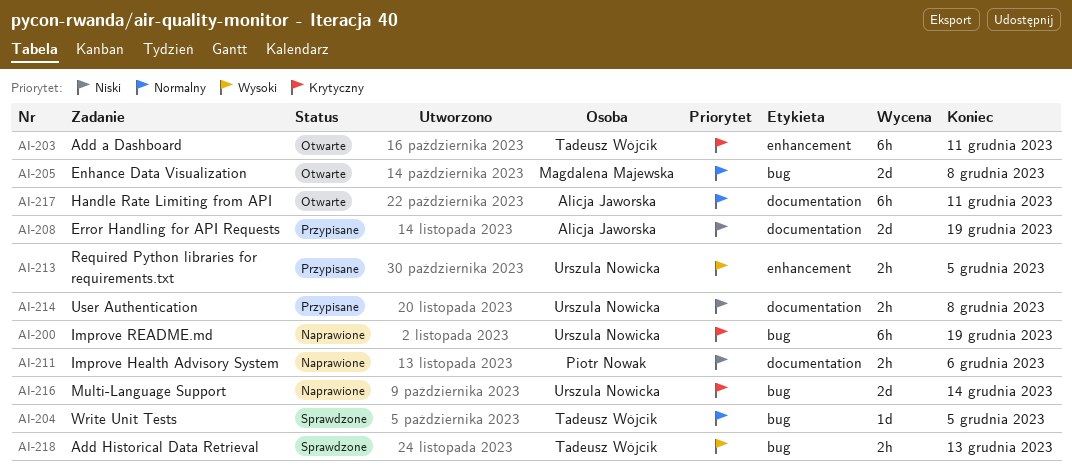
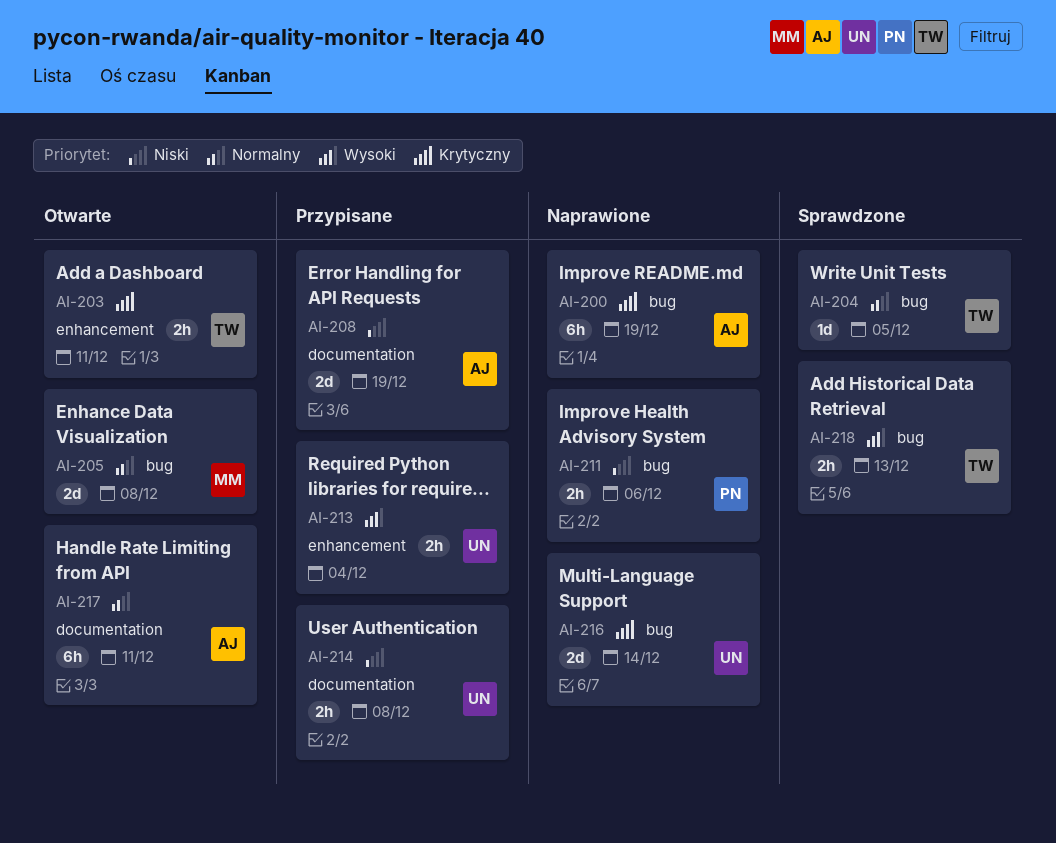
AI-200, owner: Urszula Nowicka -> Alicja Jaworska
AI-203, estimate: 6h -> 2h
AI-211, label: documentation -> bug
AI-213, due: Dec 5 -> Dec 4

